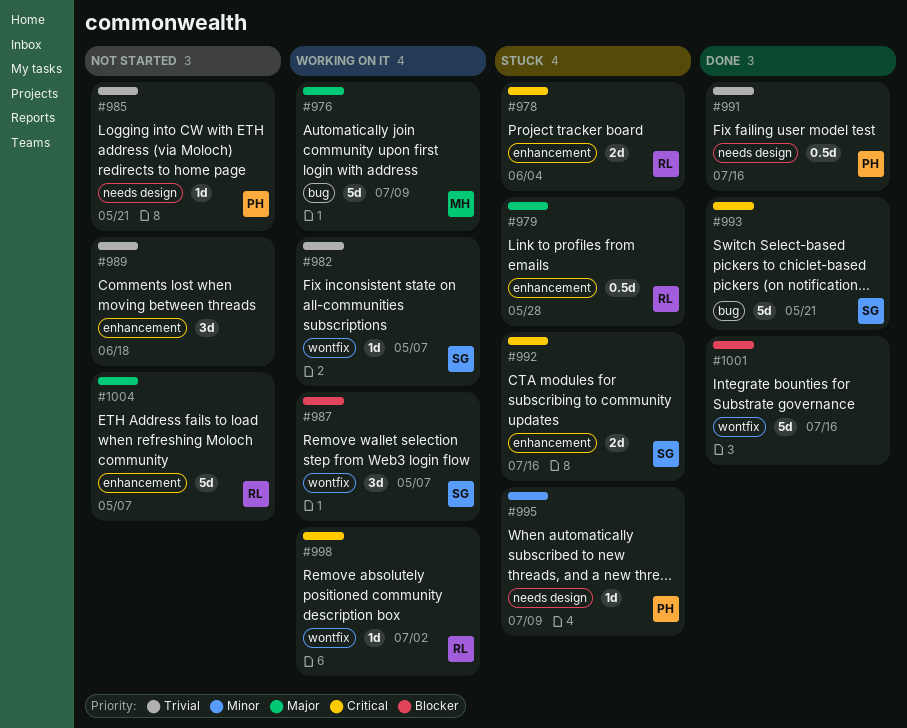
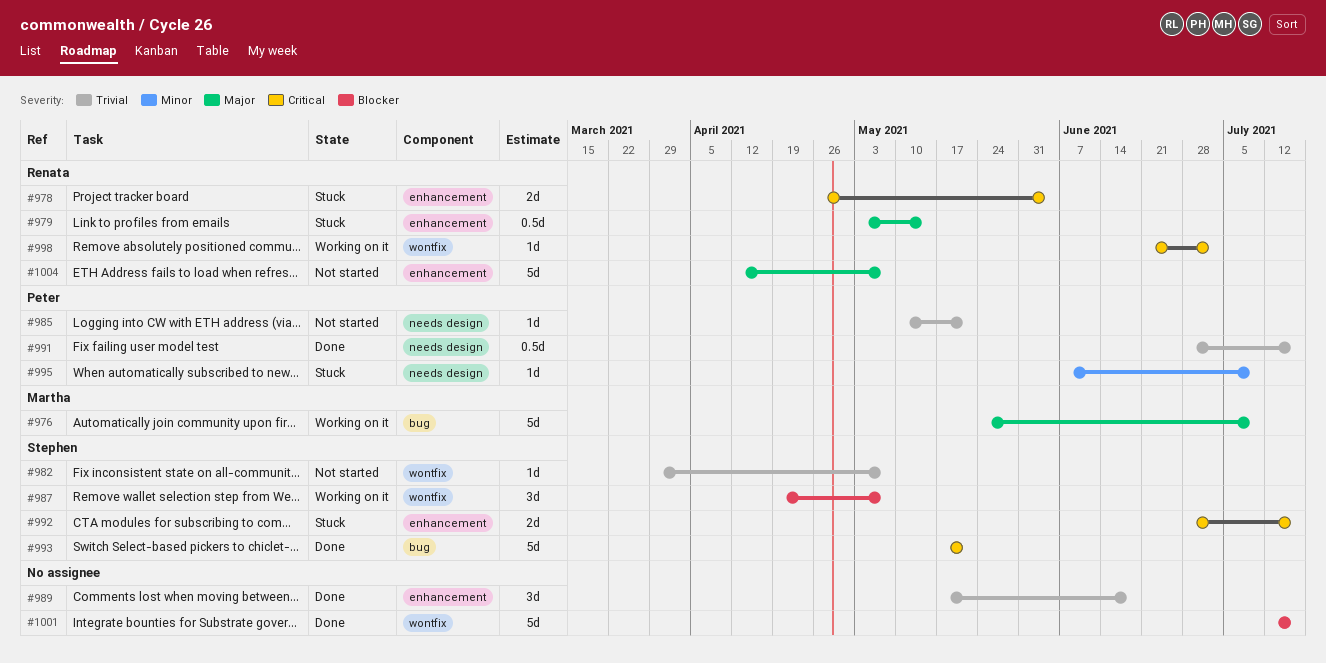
#979, due: May 28 -> May 14
#982, status: Working on it -> Not started
#989, status: Not started -> Done

